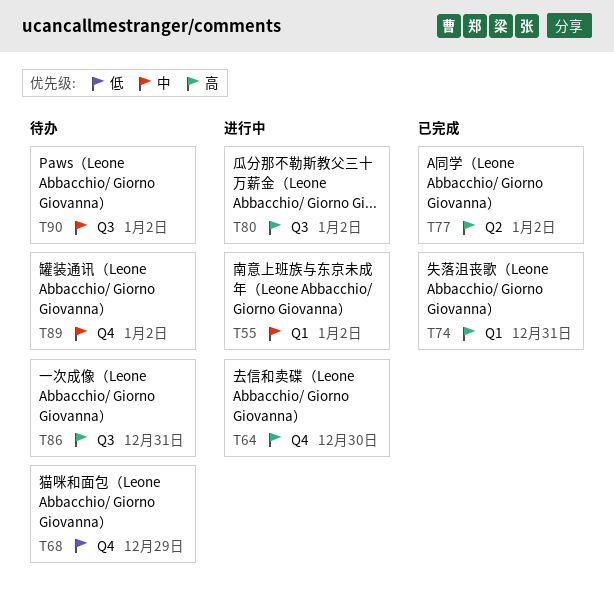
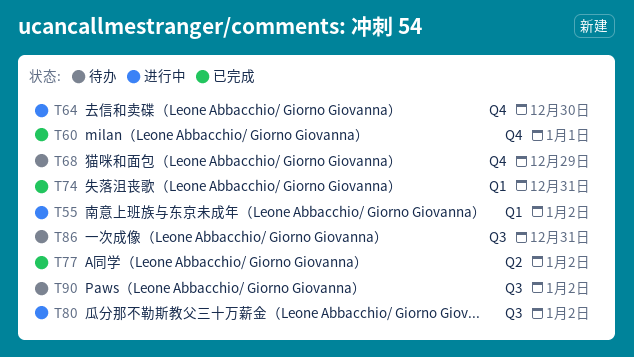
T60: none -> present
T89: present -> none

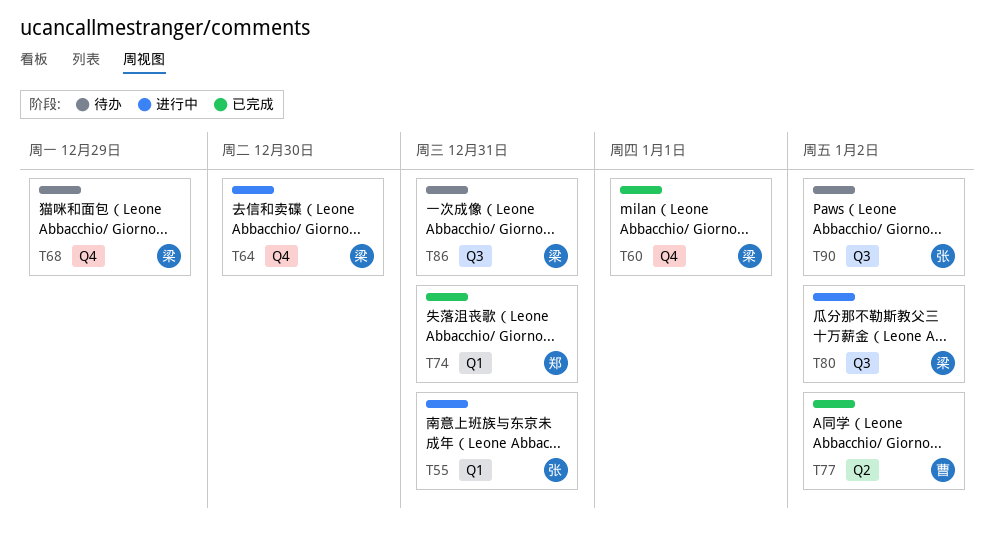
T55, due: Jan 2 -> Dec 31

